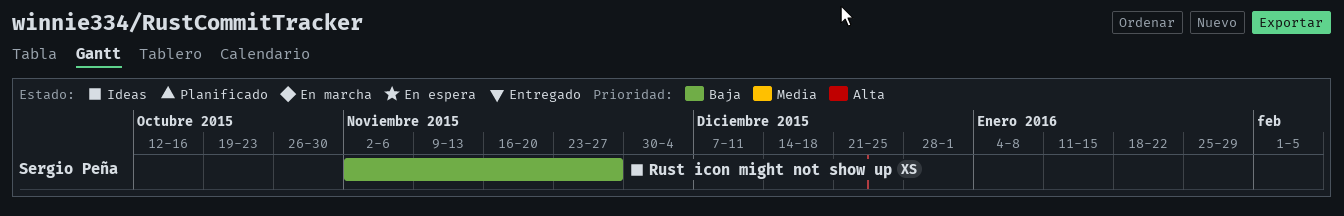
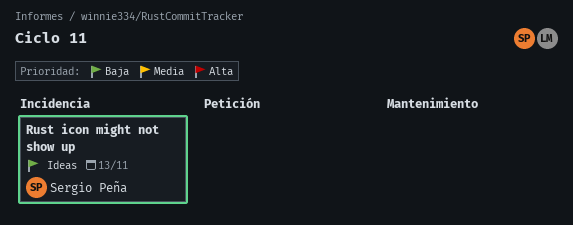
Rust icon might not show up, due: Nov 27 -> Nov 13

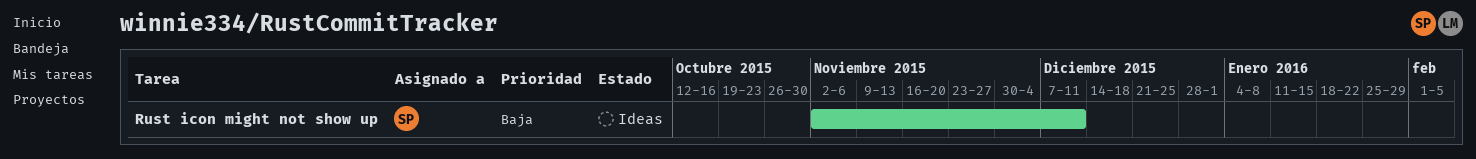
Rust icon might not show up, due: Nov 13 -> Dec 11

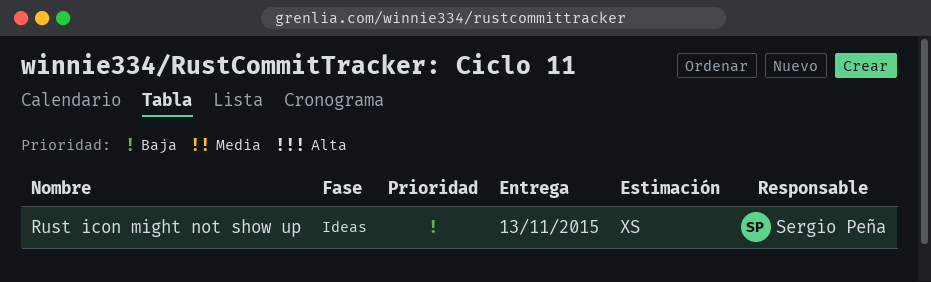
Rust icon might not show up, due: Dec 11 -> Nov 13

